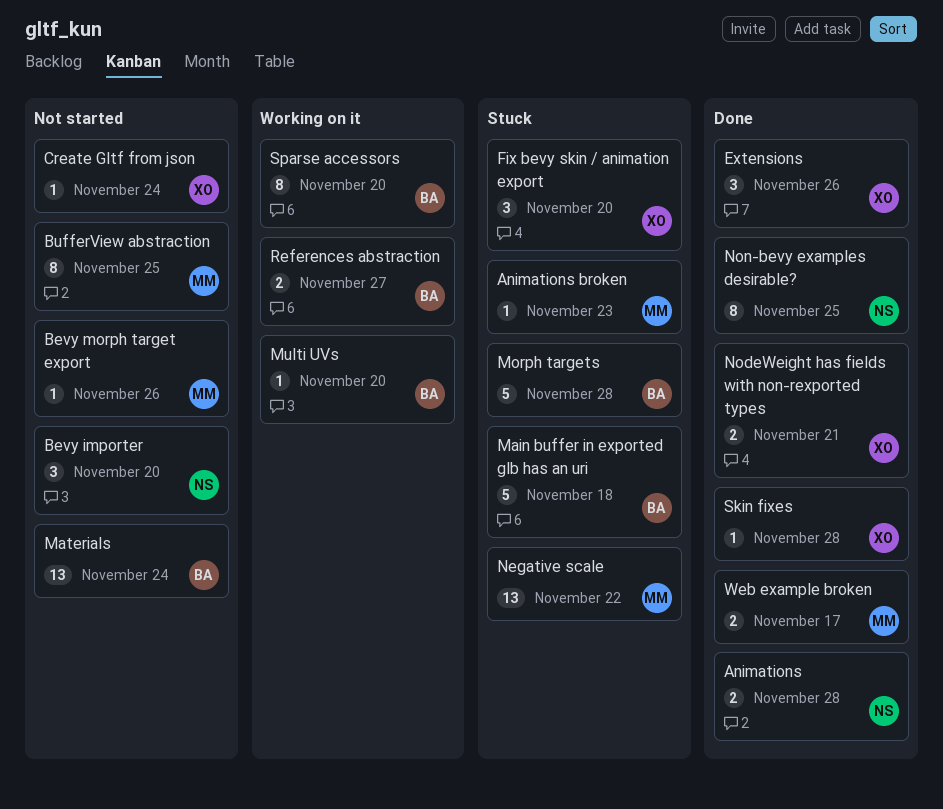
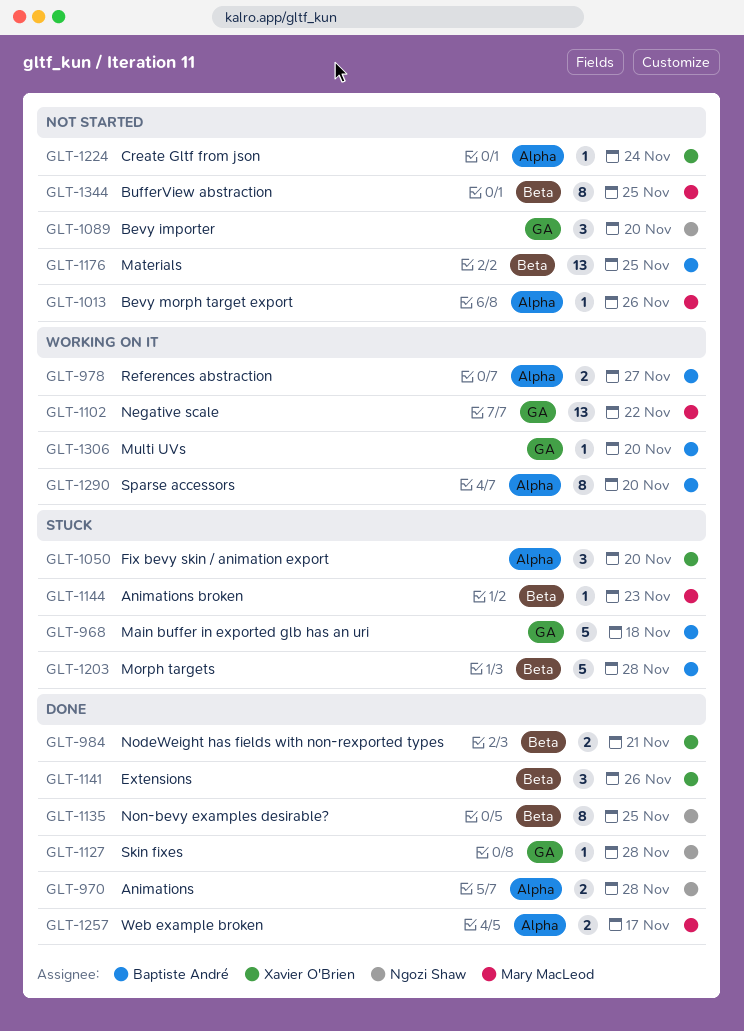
Materials, due: Nov 24 -> Nov 25
Negative scale, status: Stuck -> Working on it
Skin fixes, owner: Xavier O'Brien -> Ngozi Shaw

